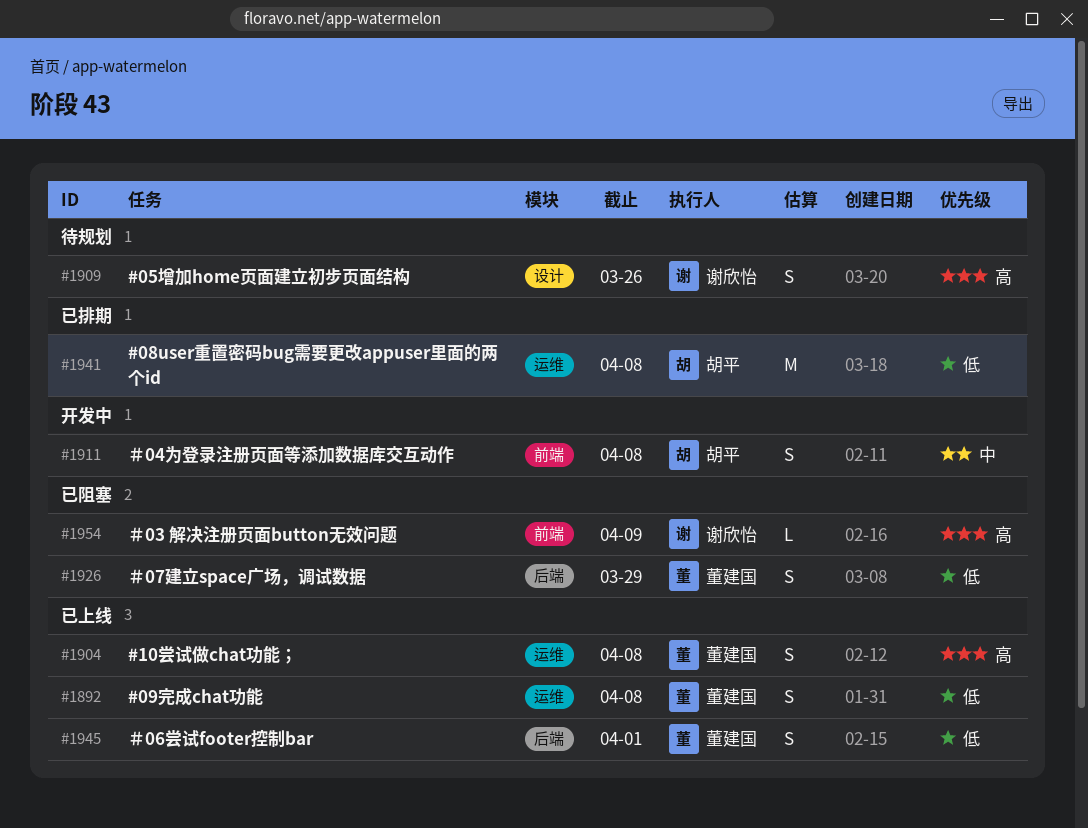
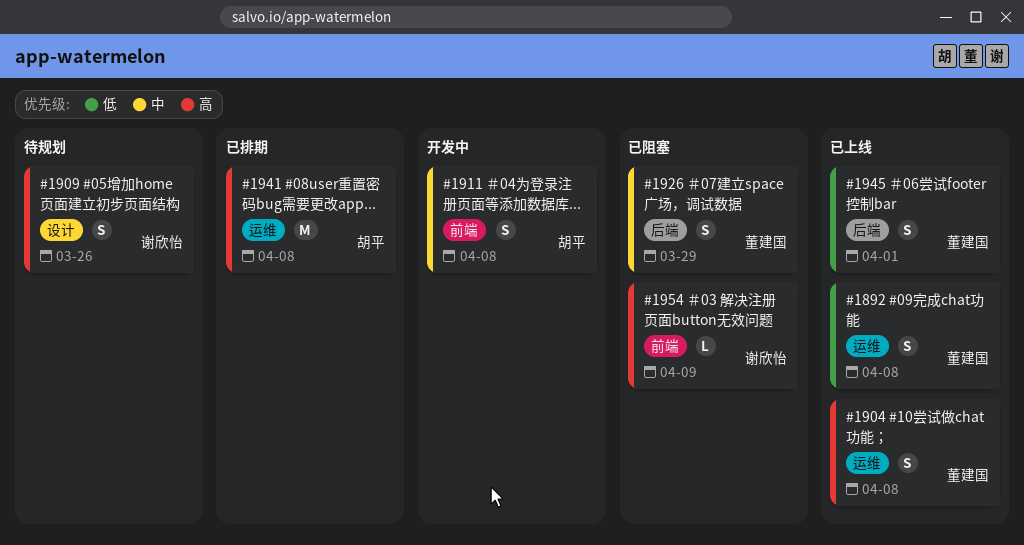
#1926, priority: 低 -> 中
#1941, priority: 低 -> 高

